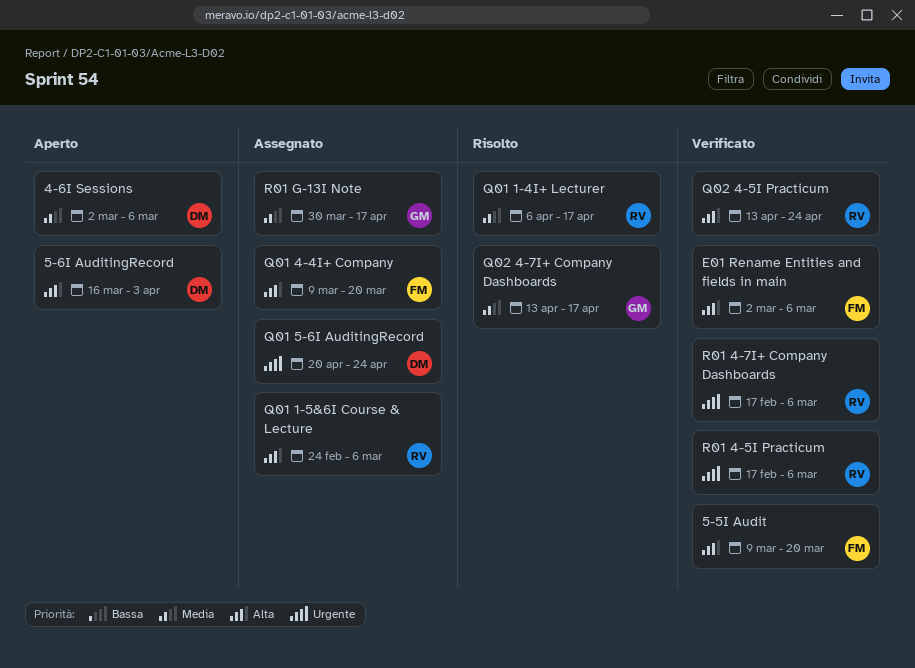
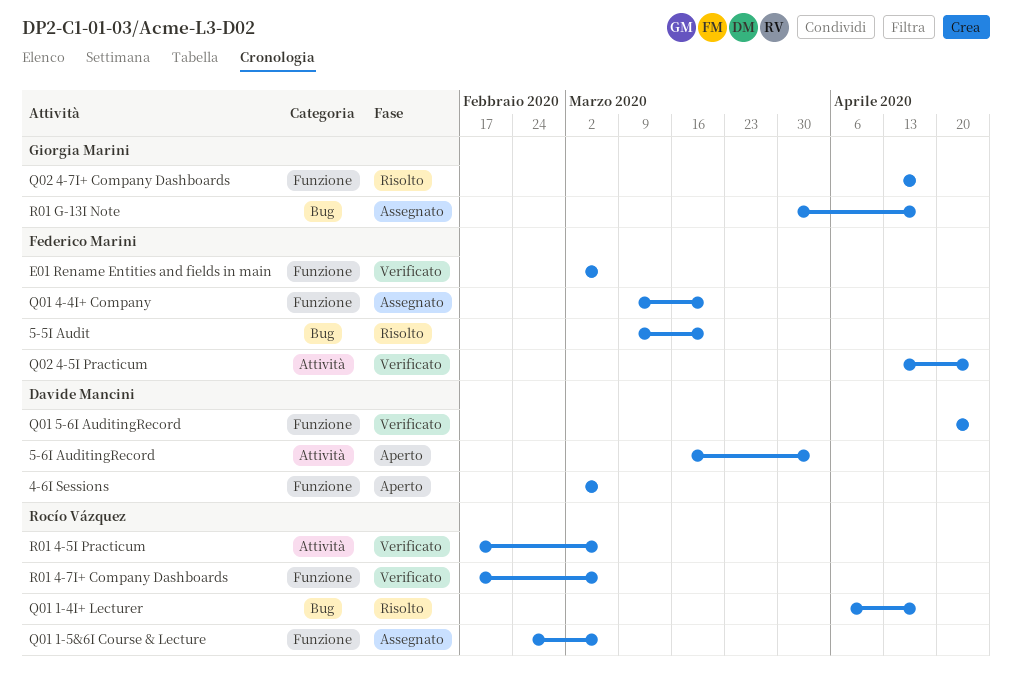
5-5I Audit, status: Verificato -> Risolto
Q01 5-6I AuditingRecord, status: Assegnato -> Verificato
Q02 4-5I Practicum, owner: Rocío Vázquez -> Federico Marini

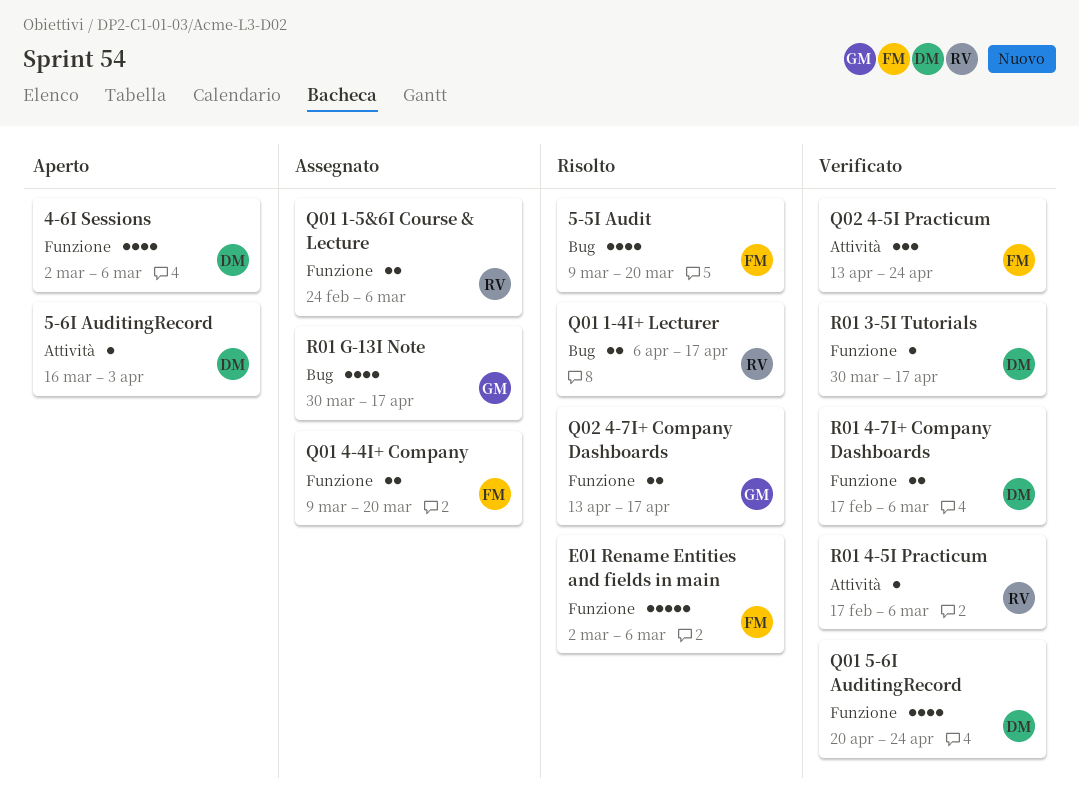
E01 Rename Entities and fields in main, status: Verificato -> Risolto
R01 3-5I Tutorials: none -> present
R01 4-7I+ Company Dashboards, owner: Rocío Vázquez -> Davide Mancini

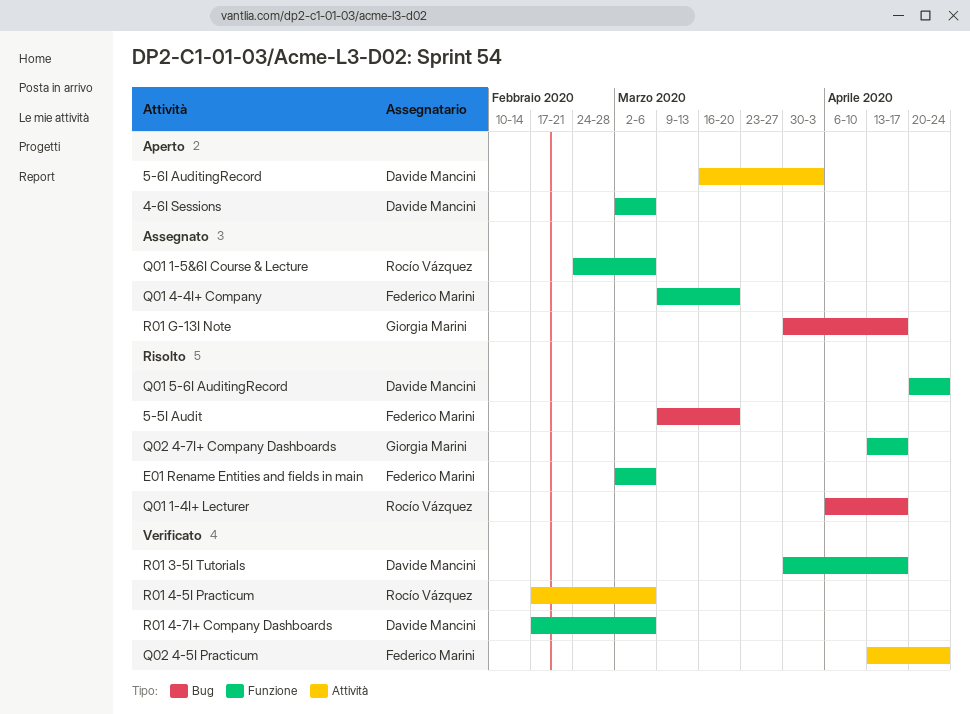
Q01 5-6I AuditingRecord, status: Verificato -> Risolto

